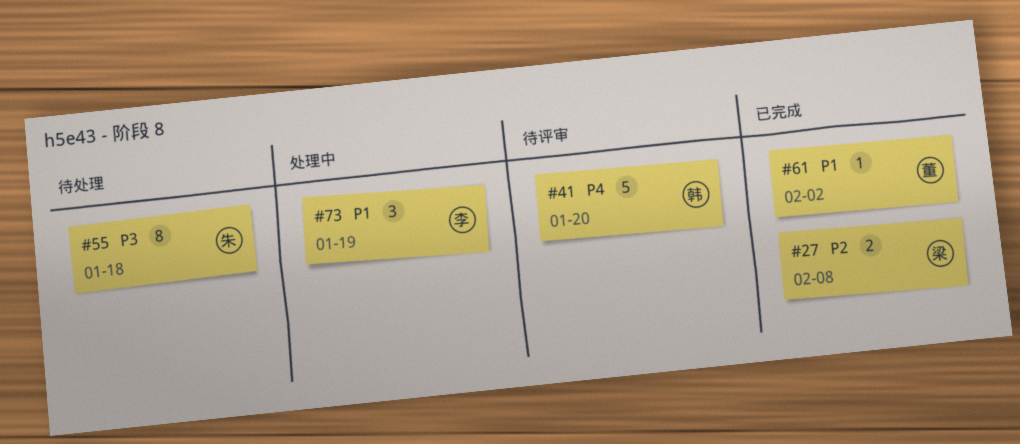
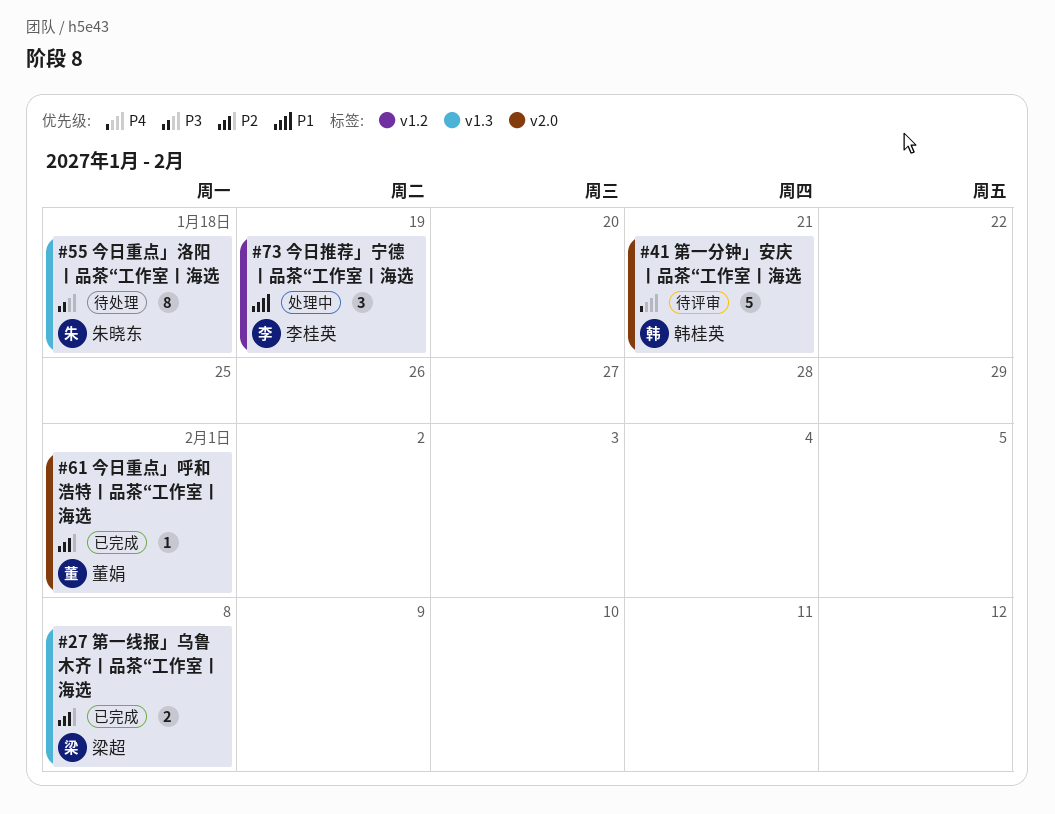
#41, due: Jan 20 -> Jan 21
#61, priority: P1 -> P2
#61, due: Feb 2 -> Feb 1

